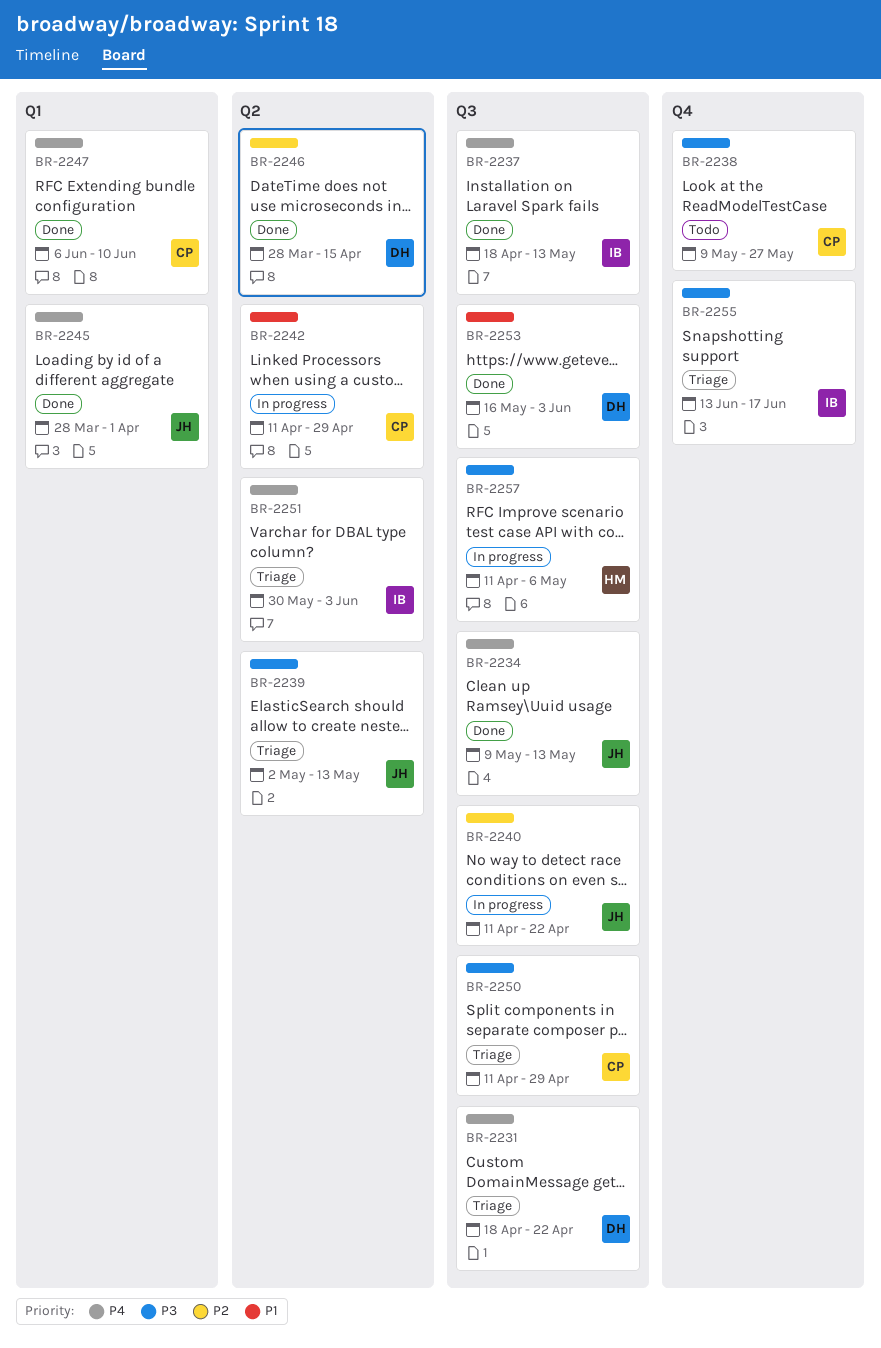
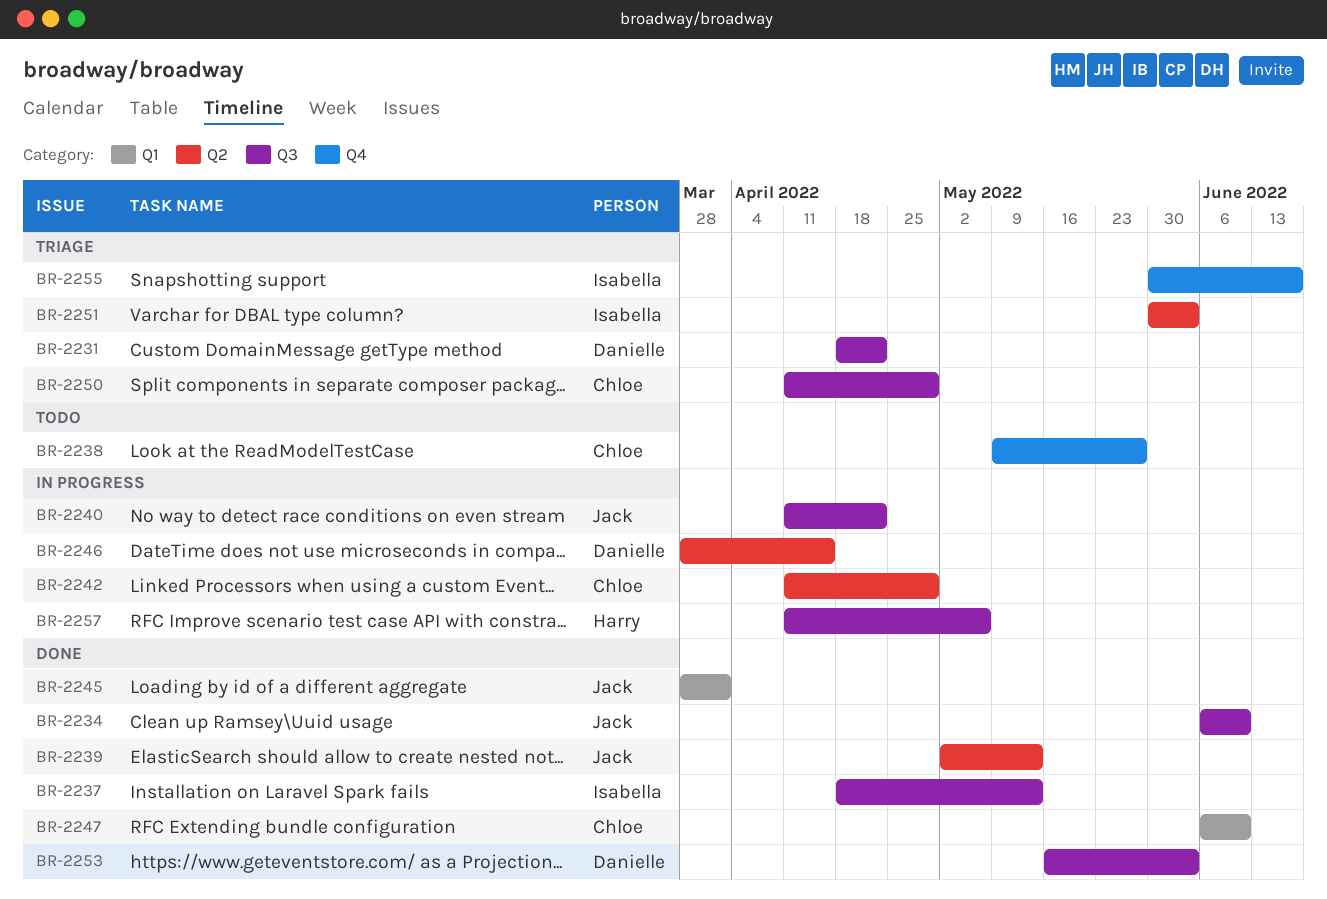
BR-2234, start: May 9 -> Jun 6
BR-2234, due: May 13 -> Jun 10
BR-2239, status: Triage -> Done
BR-2246, status: Done -> In progress
BR-2255, start: Jun 13 -> May 30

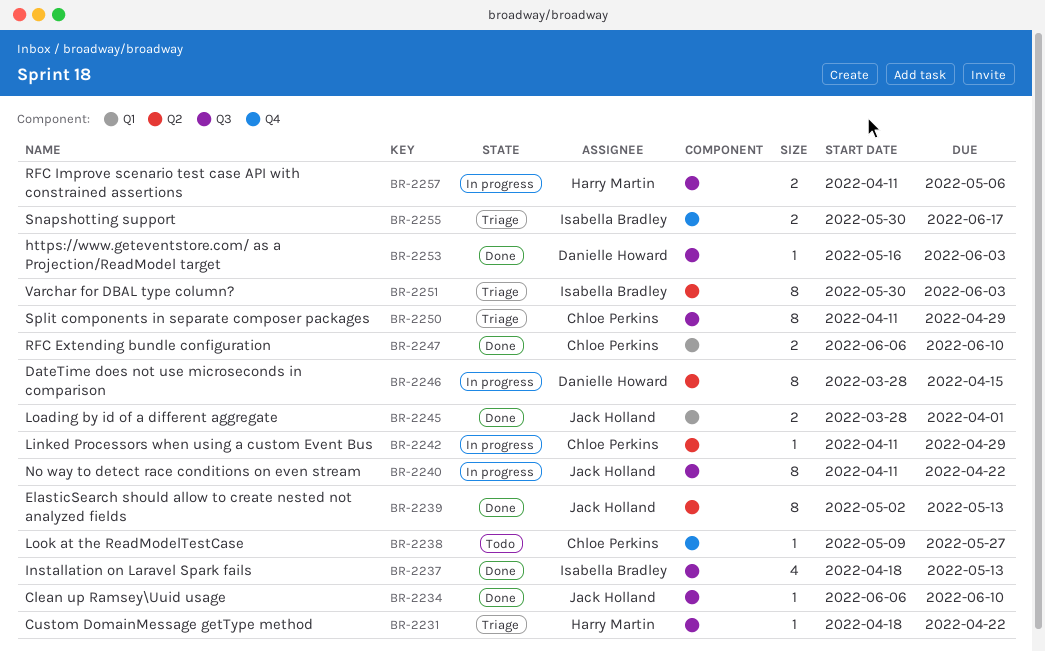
BR-2231, owner: Danielle Howard -> Harry Martin

